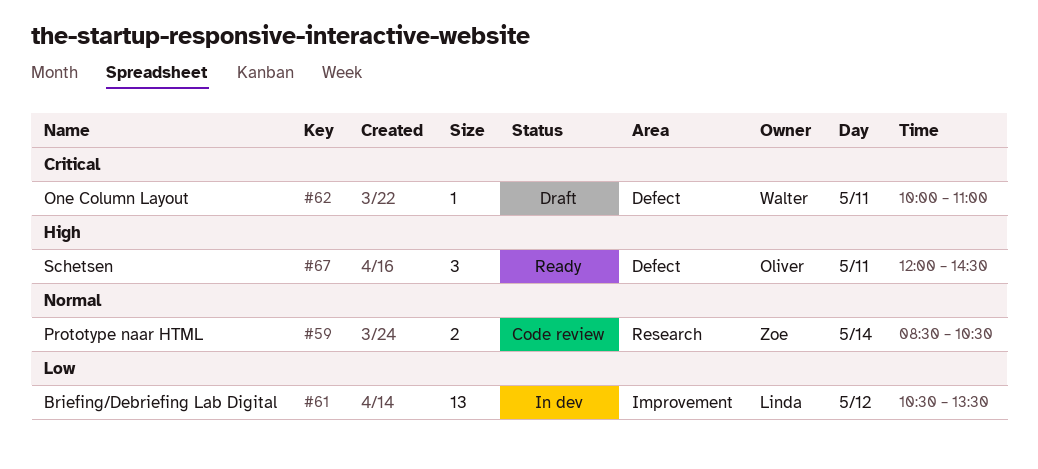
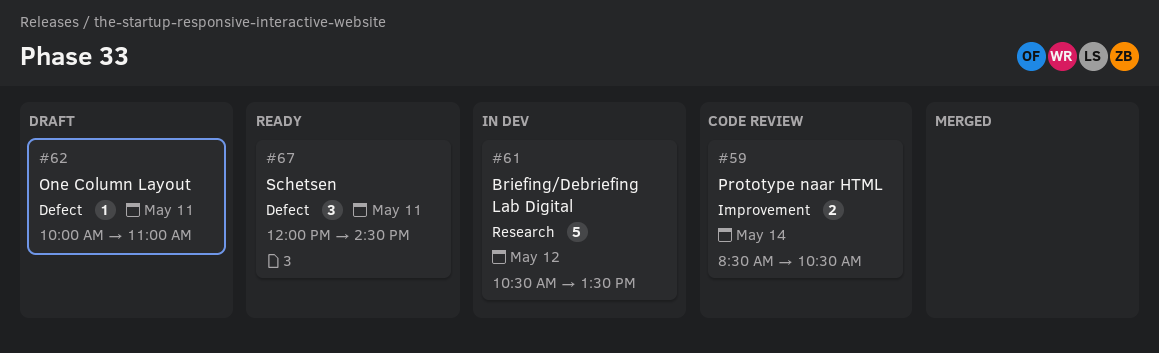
#59, label: Research -> Improvement
#61, label: Improvement -> Research
#61, estimate: 13 -> 5

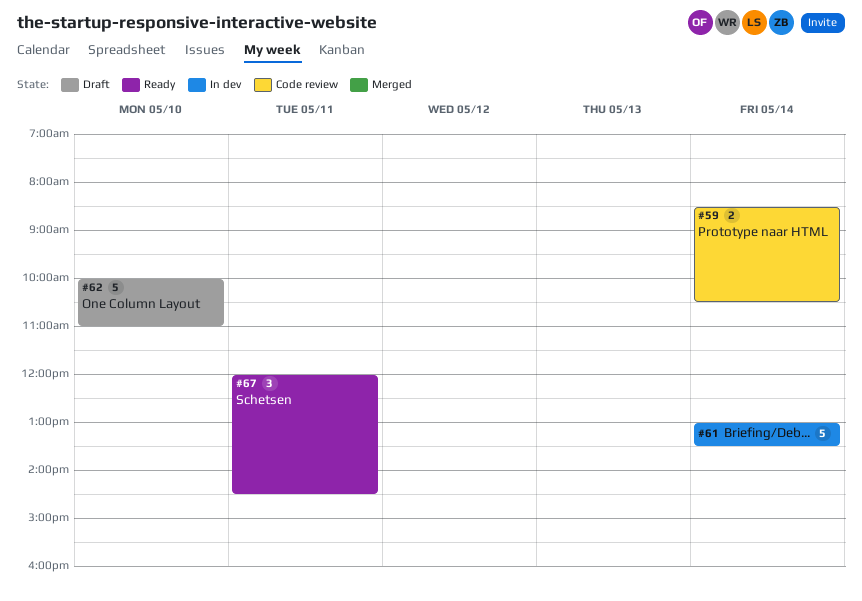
#61, day: May 12 -> May 14
#61, begins: 10:30 -> 13:00
#62, estimate: 1 -> 5
#62, day: May 11 -> May 10

